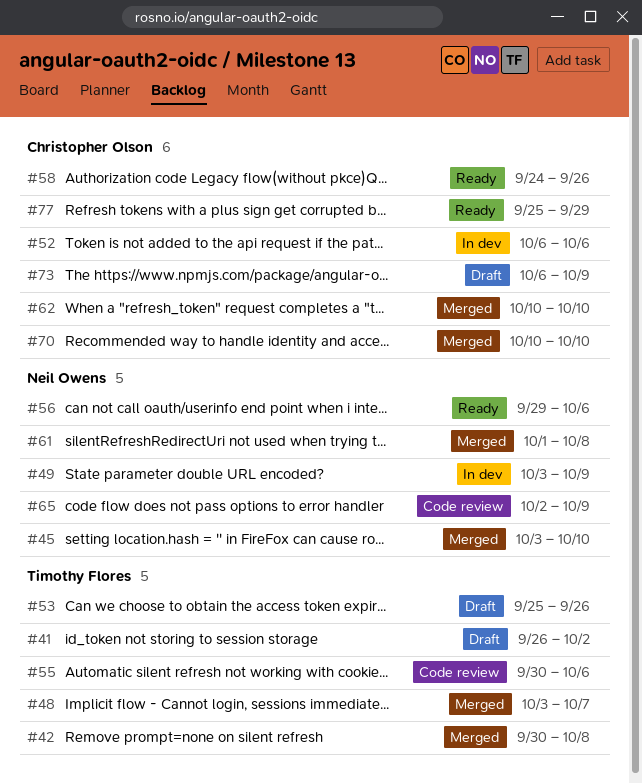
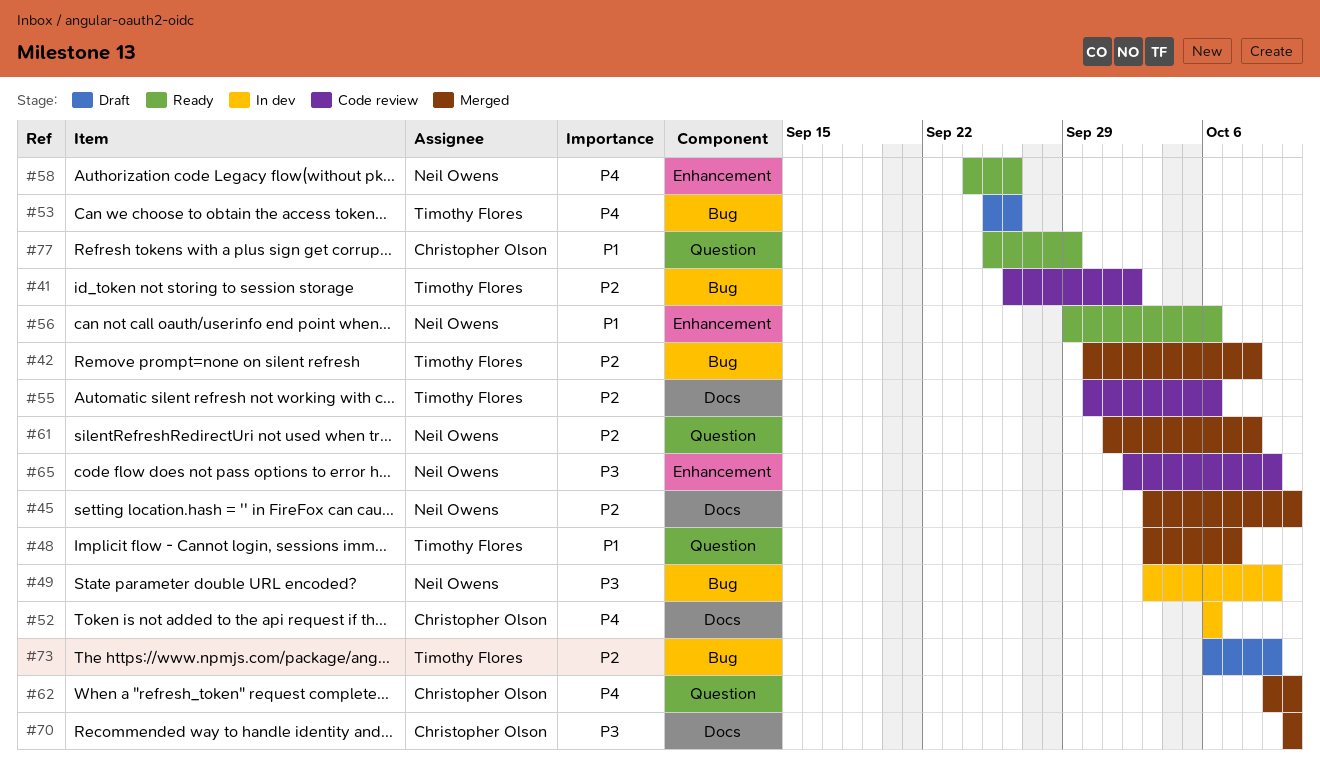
#41, status: Draft -> Code review
#58, owner: Christopher Olson -> Neil Owens
#62, start: Oct 10 -> Oct 9
#73, owner: Christopher Olson -> Timothy Flores

